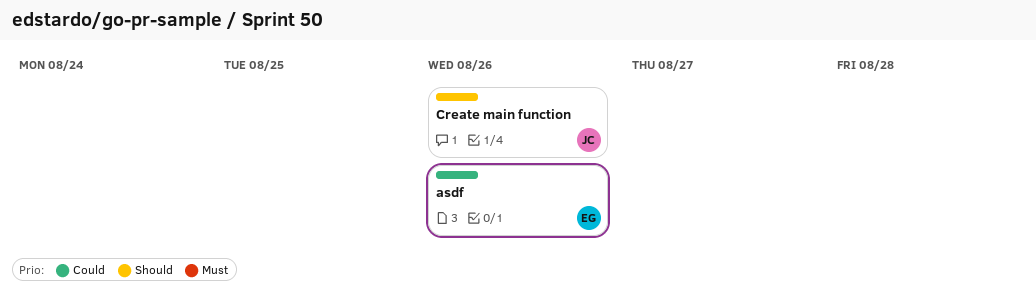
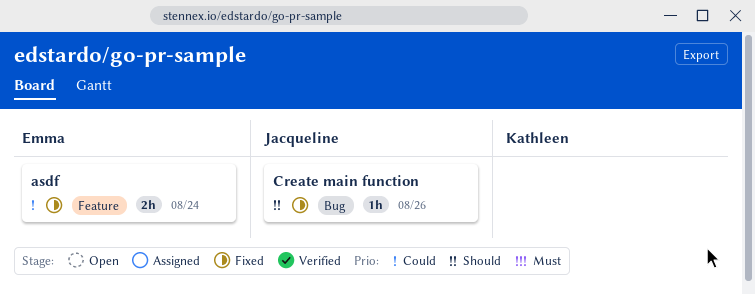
asdf, due: Aug 26 -> Aug 24

